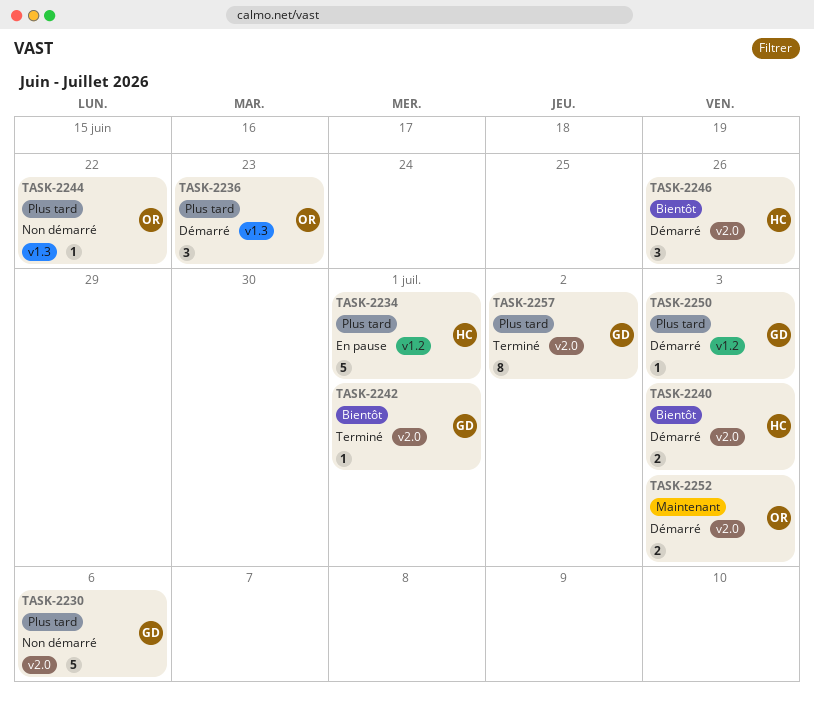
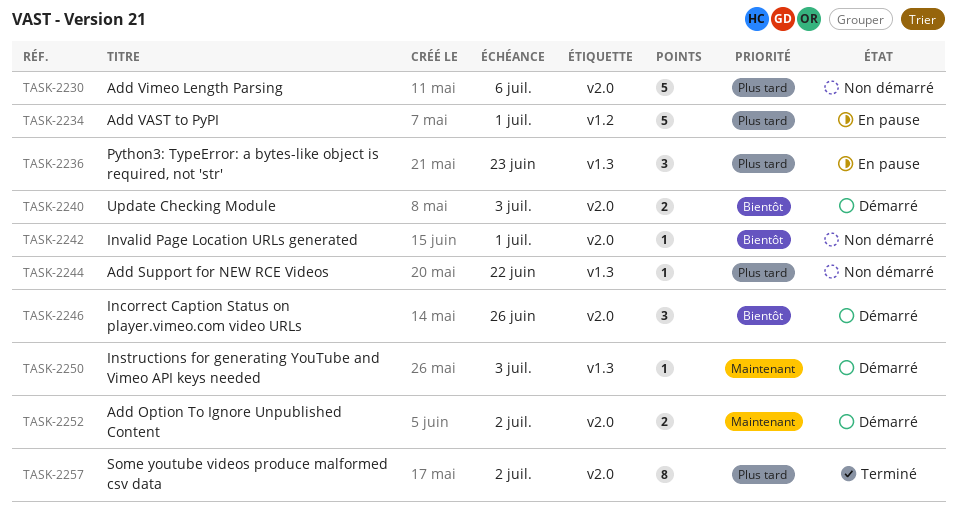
TASK-2236, status: Démarré -> En pause
TASK-2242, status: Terminé -> Non démarré
TASK-2250, priority: Plus tard -> Maintenant
TASK-2250, label: v1.2 -> v1.3
TASK-2252, due: Jul 3 -> Jul 2

